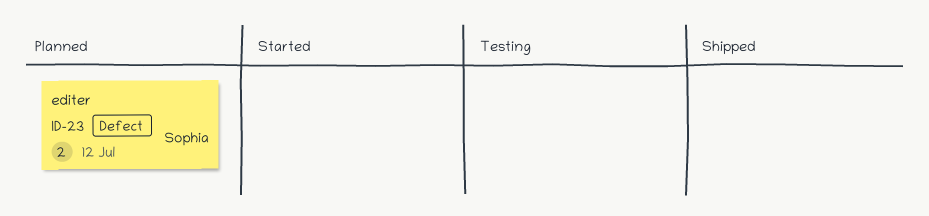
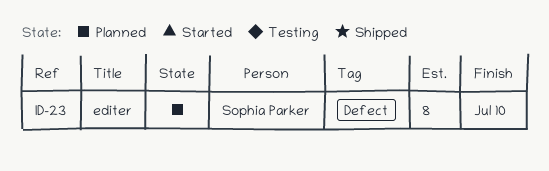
ID-23, estimate: 2 -> 8
ID-23, due: Jul 12 -> Jul 10

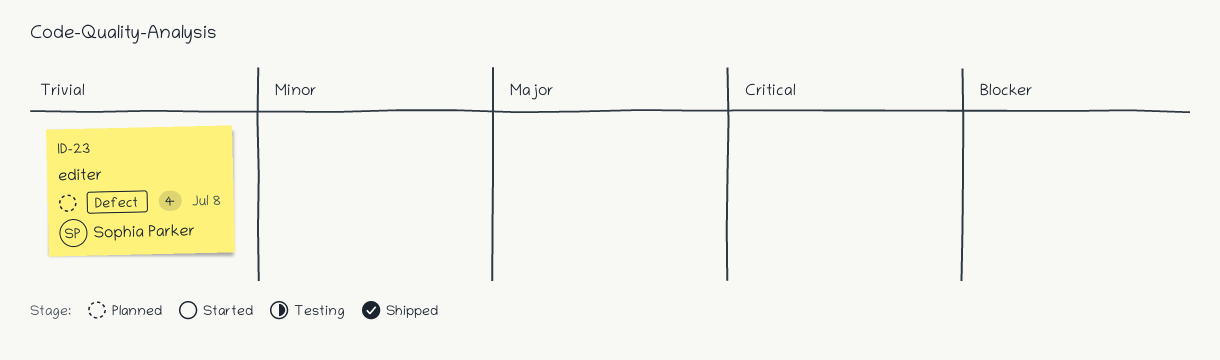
ID-23, estimate: 8 -> 4
ID-23, due: Jul 10 -> Jul 8

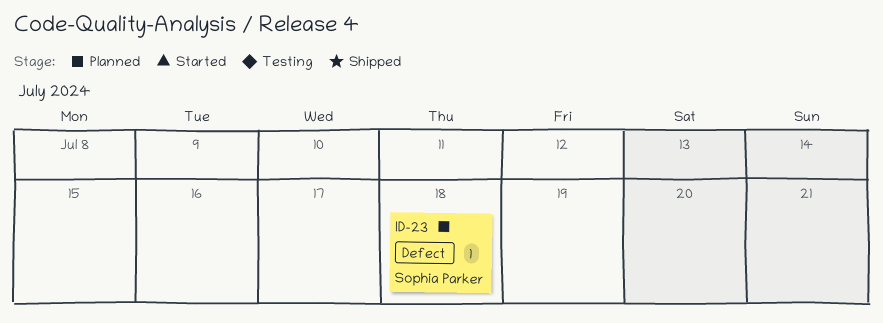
ID-23, estimate: 4 -> 1
ID-23, due: Jul 8 -> Jul 18

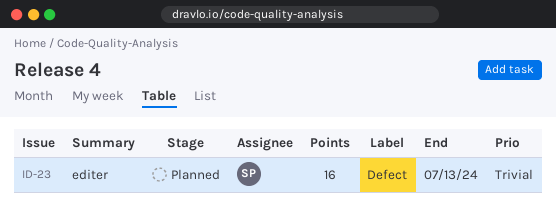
ID-23, estimate: 1 -> 16
ID-23, due: Jul 18 -> Jul 13

